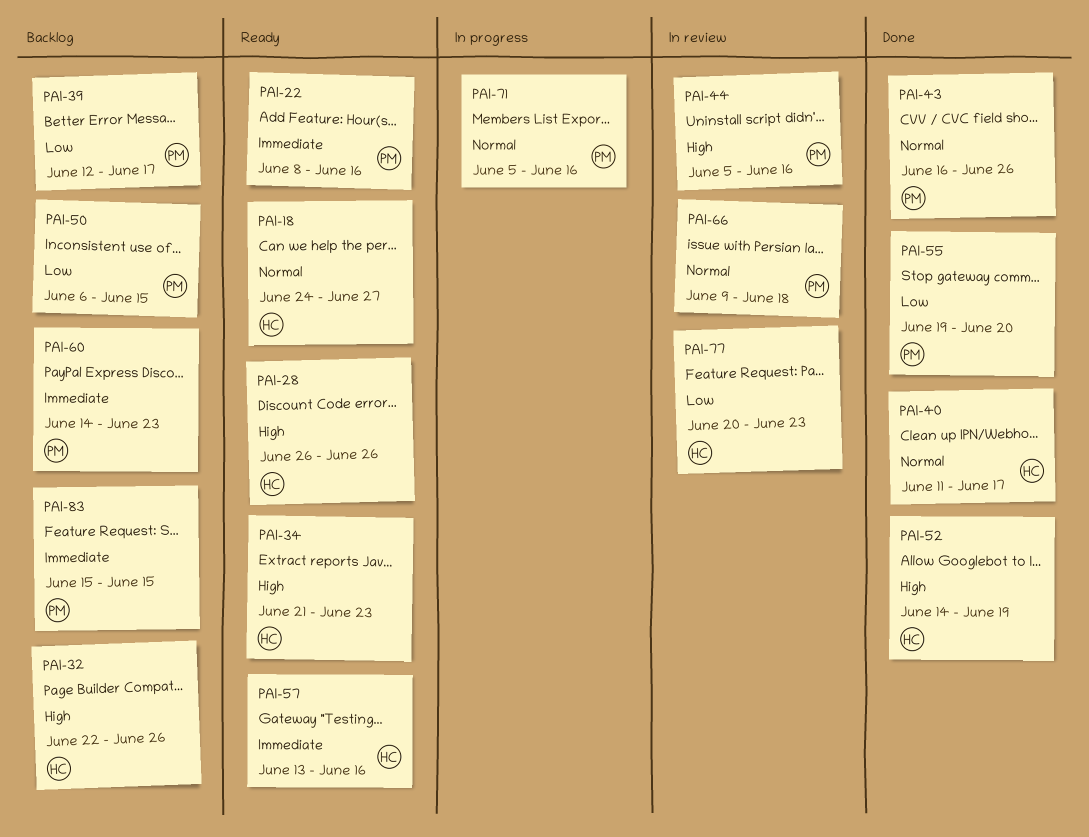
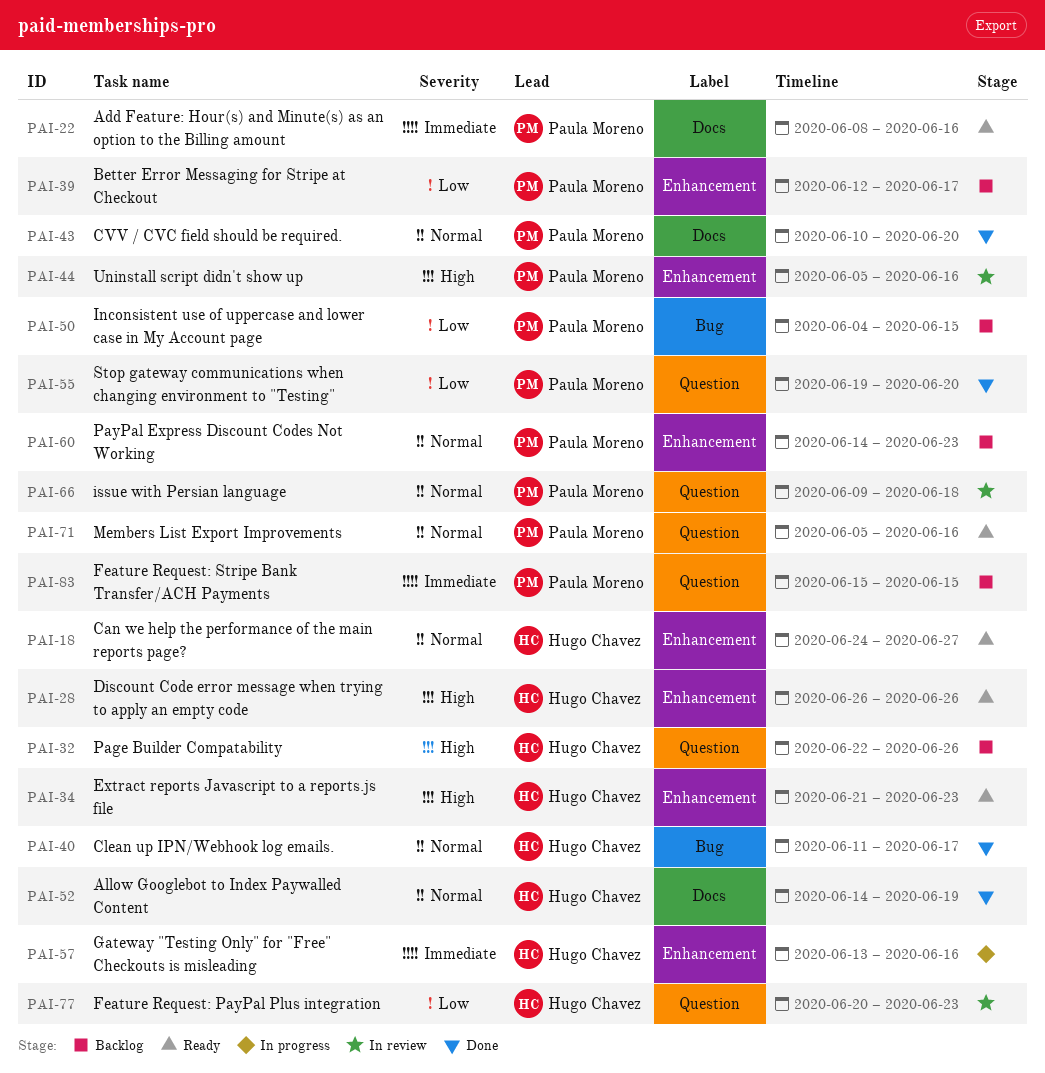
PAI-43, start: Jun 16 -> Jun 10
PAI-43, due: Jun 26 -> Jun 20
PAI-50, start: Jun 6 -> Jun 4
PAI-52, priority: High -> Normal
PAI-57, status: Ready -> In progress
PAI-60, priority: Immediate -> Normal
PAI-71, status: In progress -> Ready

